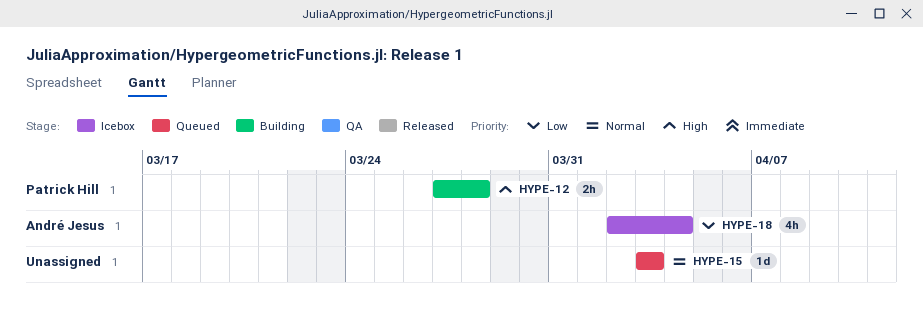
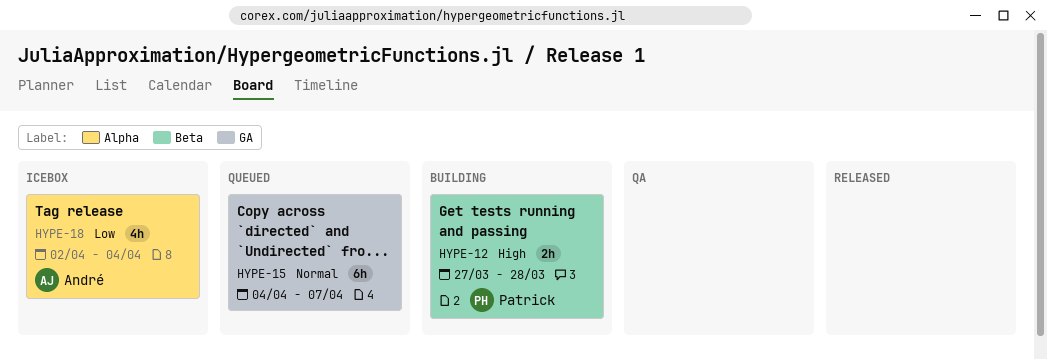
HYPE-15, estimate: 1d -> 6h
HYPE-15, start: Apr 3 -> Apr 4
HYPE-15, due: Apr 3 -> Apr 7

